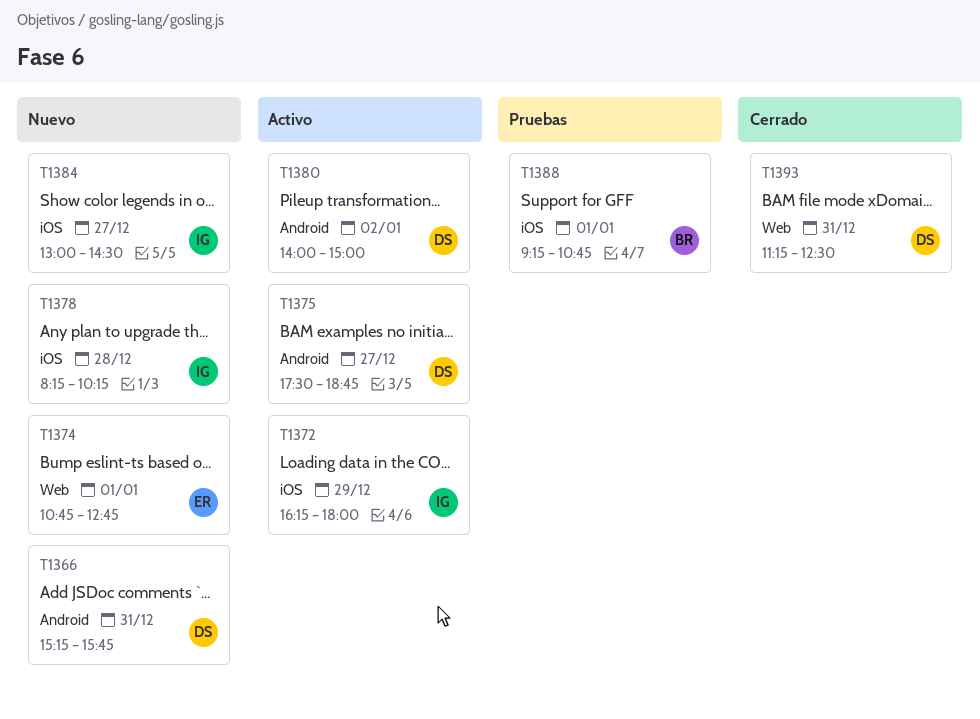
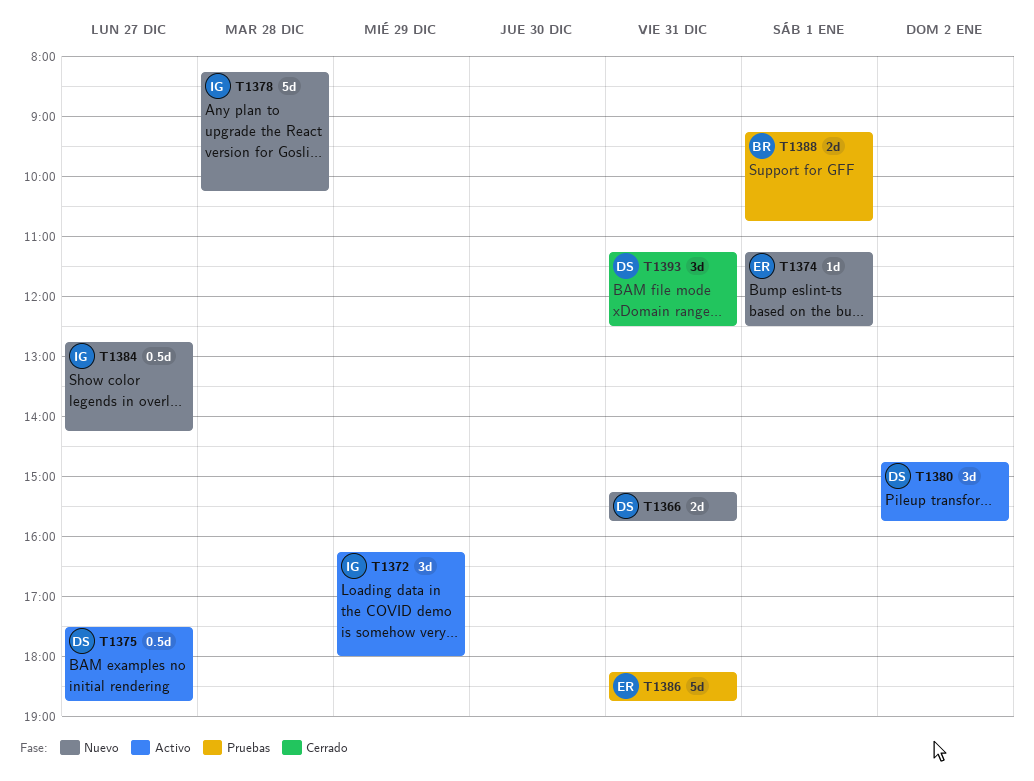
T1374, begins: 10:45 -> 11:15
T1374, ends: 12:45 -> 12:30
T1380, begins: 14:00 -> 14:45
T1380, ends: 15:00 -> 15:45
T1384, begins: 13:00 -> 12:45
T1384, ends: 14:30 -> 14:15
T1386: none -> present

